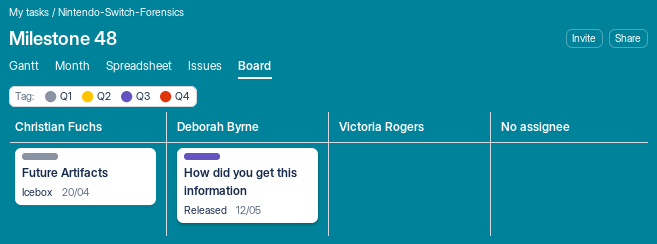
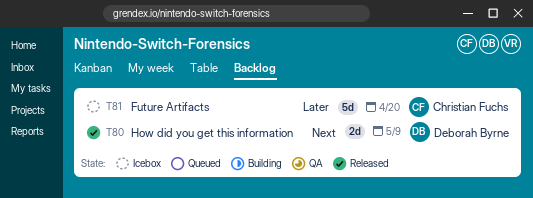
How did you get this information, due: May 12 -> May 9

